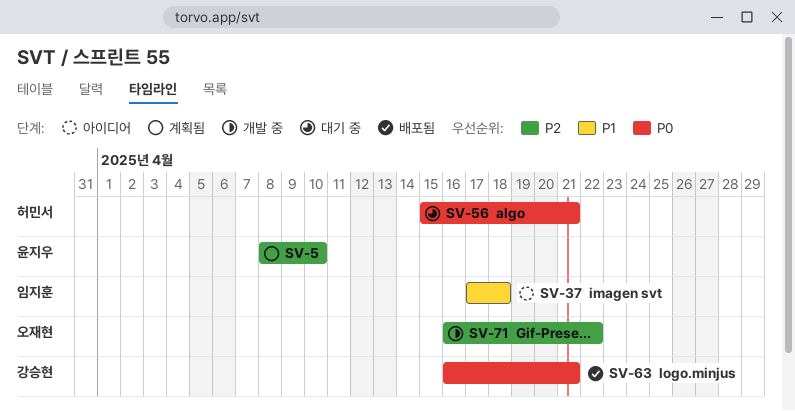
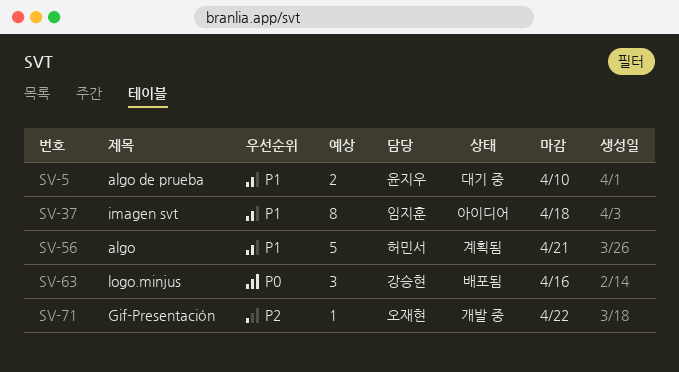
SV-5, status: 계획됨 -> 대기 중
SV-5, priority: P2 -> P1
SV-56, status: 대기 중 -> 계획됨
SV-56, priority: P0 -> P1
SV-63, due: Apr 21 -> Apr 16

